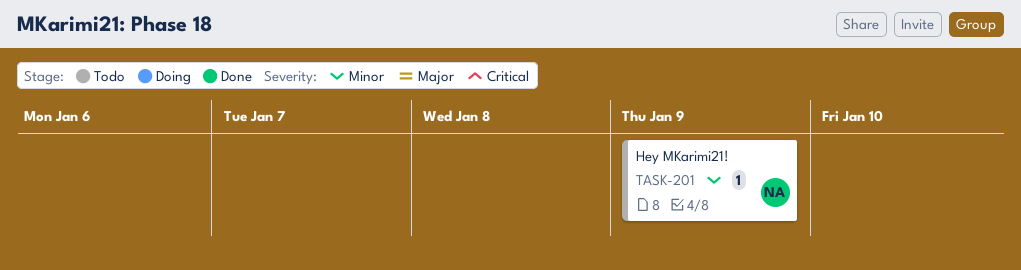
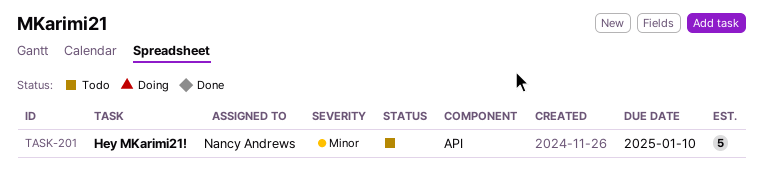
TASK-201, estimate: 1 -> 5
TASK-201, due: Jan 9 -> Jan 10

